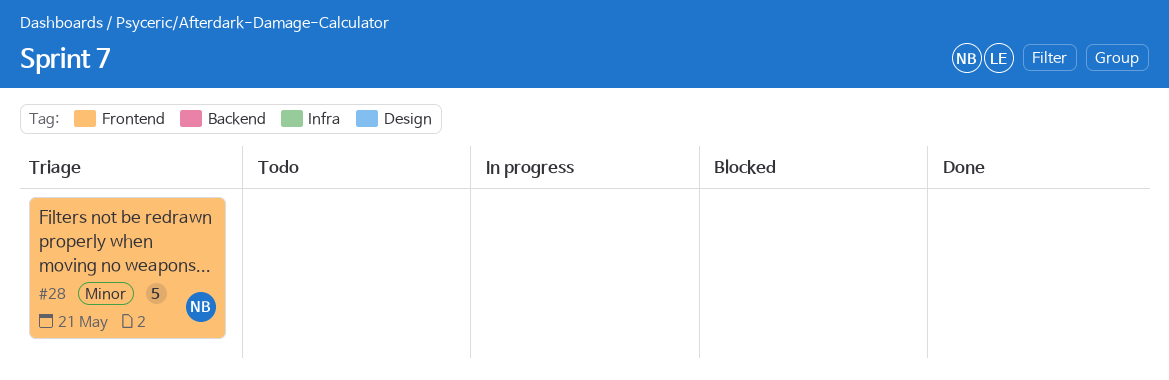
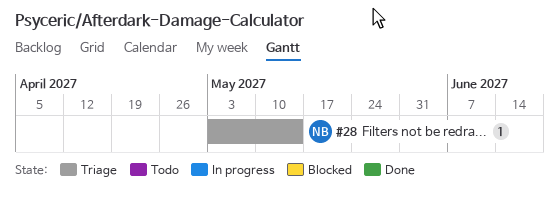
#28, estimate: 5 -> 1
#28, due: May 21 -> May 14

